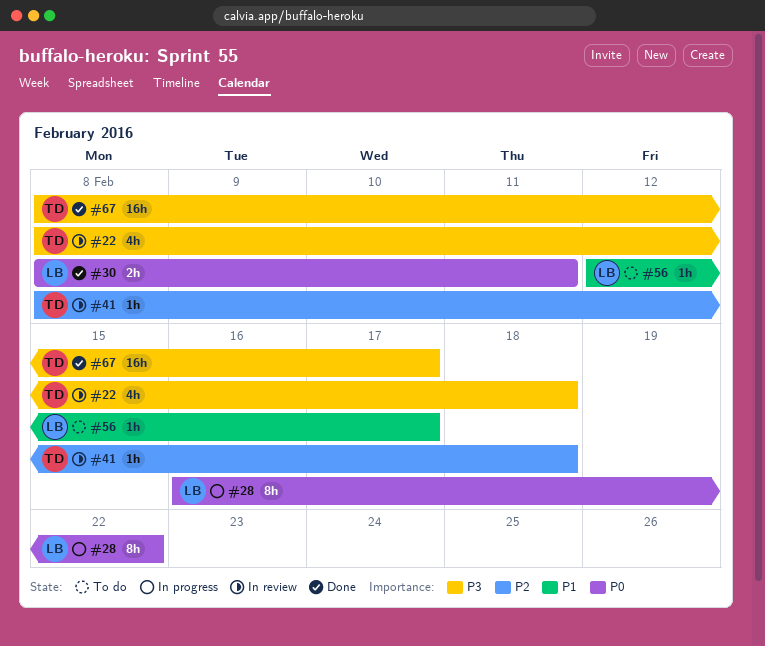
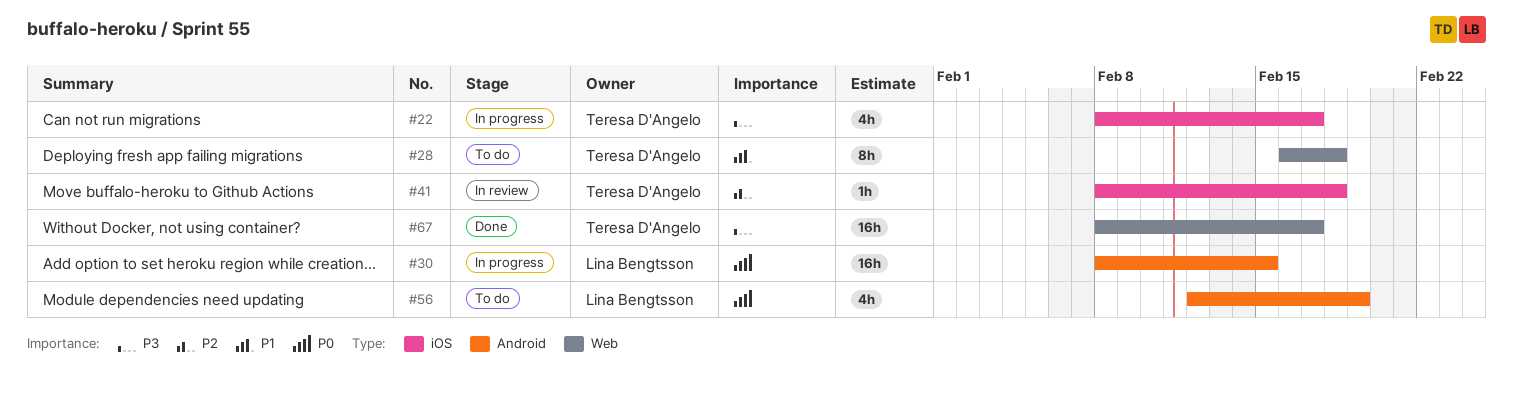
#22, status: In review -> In progress
#22, due: Feb 18 -> Feb 17
#28, status: In progress -> To do
#28, owner: Lina Bengtsson -> Teresa D'Angelo
#28, priority: P0 -> P1
#28, due: Feb 22 -> Feb 18
#30, status: Done -> In progress
#30, estimate: 2h -> 16h
#30, due: Feb 11 -> Feb 15
#56, priority: P1 -> P0
#56, estimate: 1h -> 4h
#56, due: Feb 17 -> Feb 19

